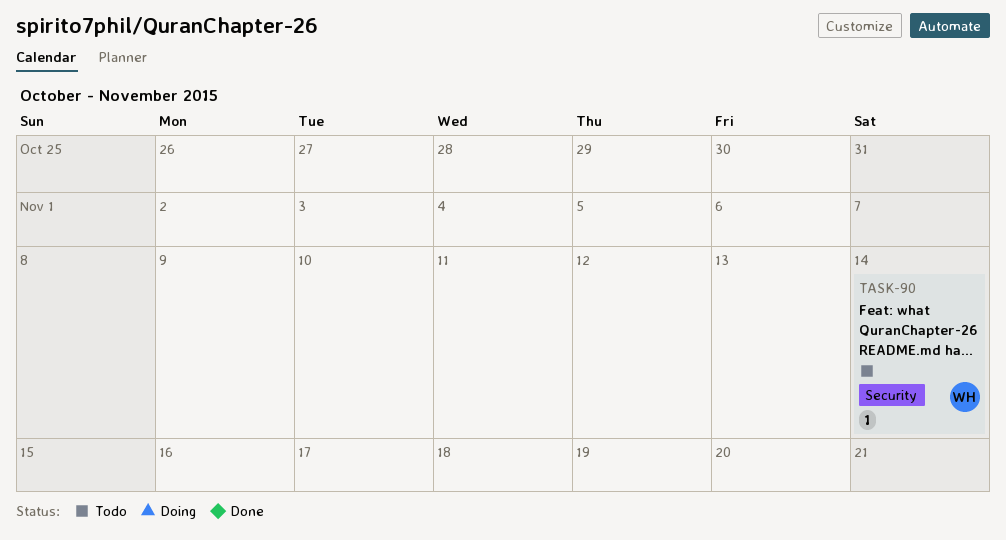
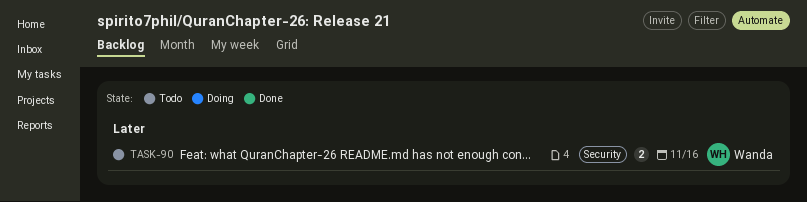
TASK-90, estimate: 1 -> 2
TASK-90, due: Nov 14 -> Nov 16

